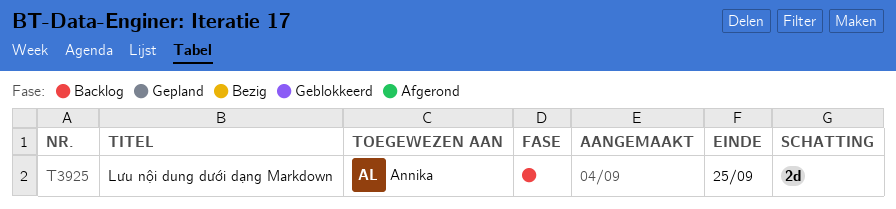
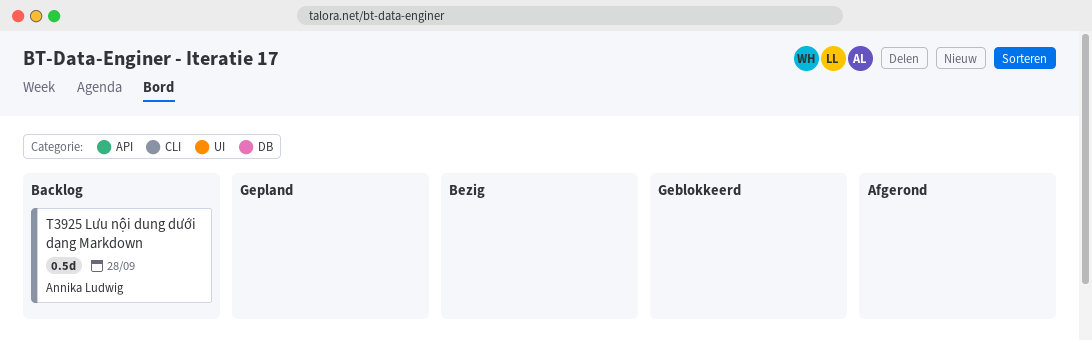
T3925, estimate: 2d -> 0.5d
T3925, due: Sep 25 -> Sep 28

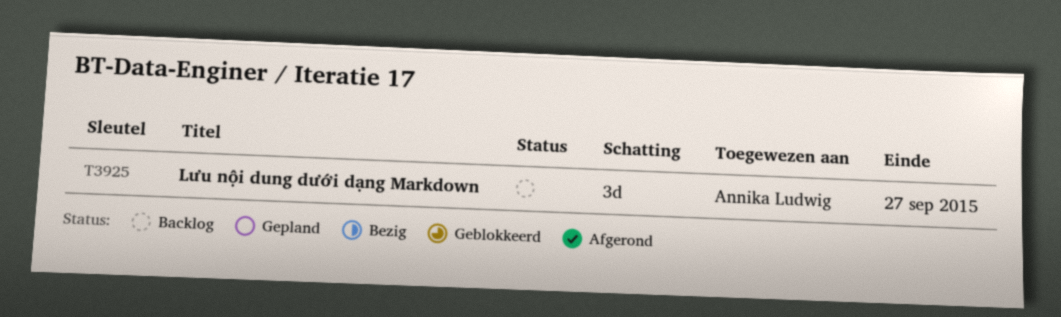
T3925, estimate: 0.5d -> 3d
T3925, due: Sep 28 -> Sep 27

